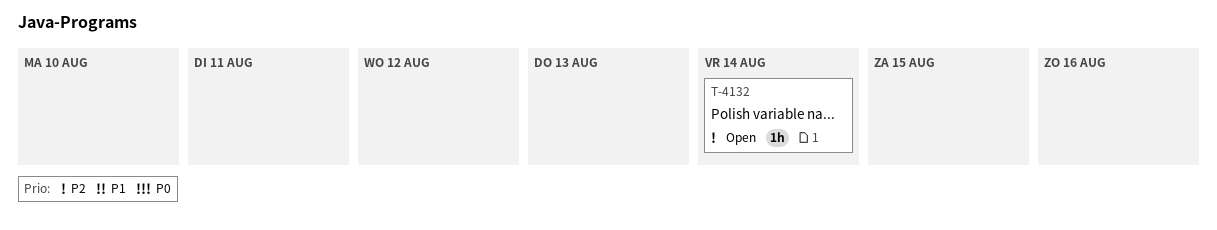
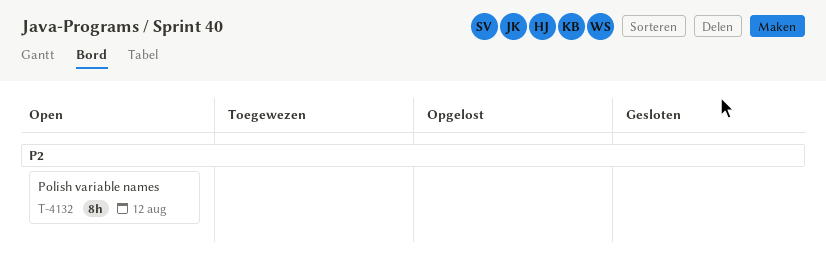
T-4132, estimate: 1h -> 8h
T-4132, due: Aug 14 -> Aug 12

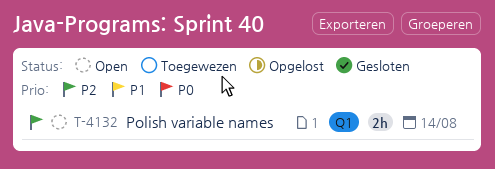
T-4132, estimate: 8h -> 2h
T-4132, due: Aug 12 -> Aug 14

